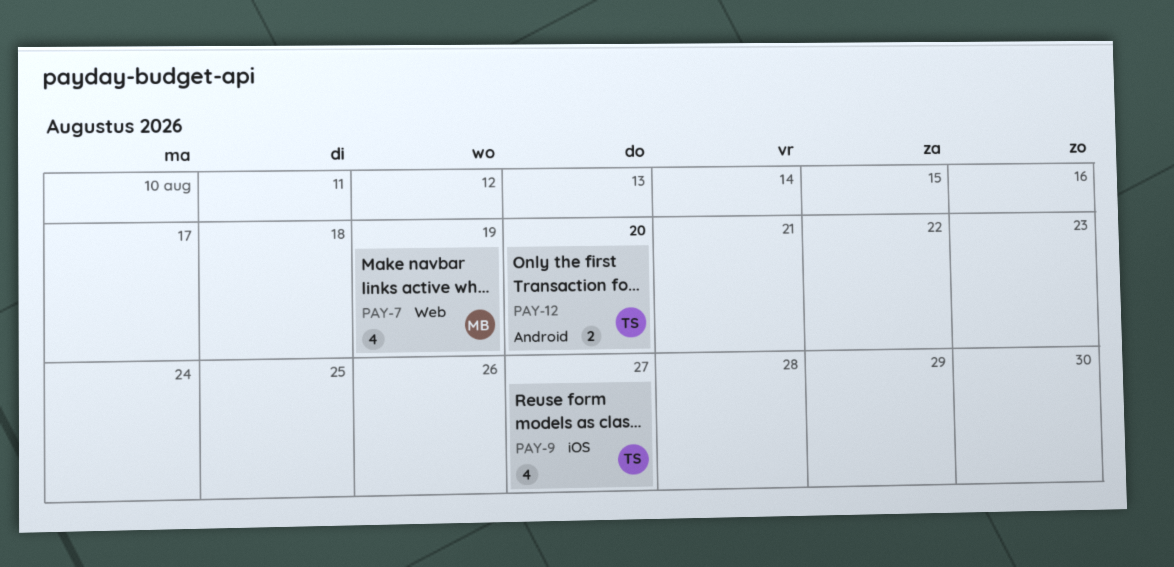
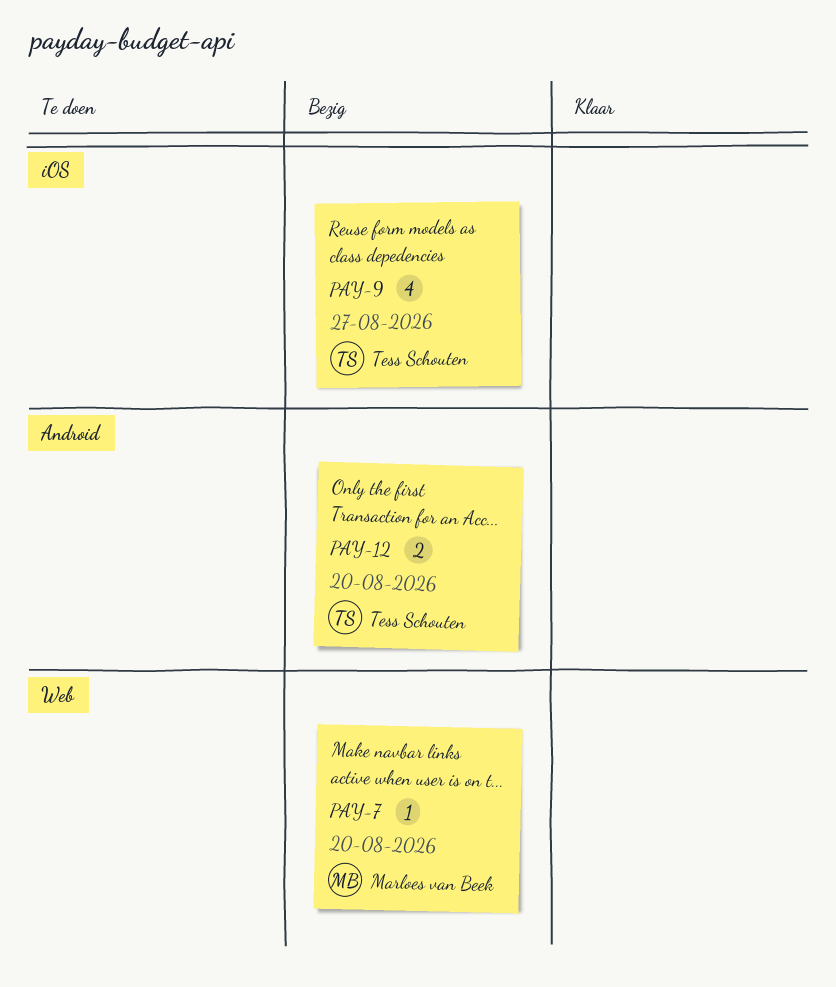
PAY-7, estimate: 4 -> 1
PAY-7, due: Aug 19 -> Aug 20

